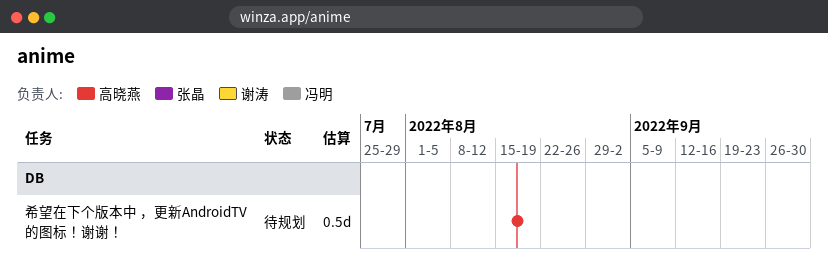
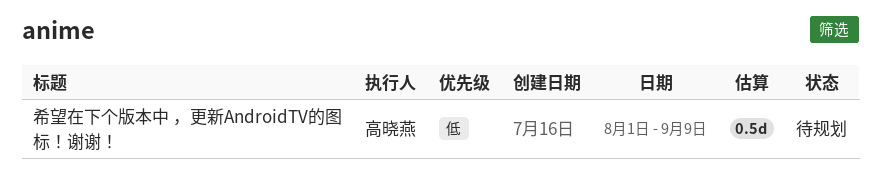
希望在下个版本中 ，更新AndroidTV的图标！谢谢！, start: Aug 15 -> Aug 1
希望在下个版本中 ，更新AndroidTV的图标！谢谢！, due: Aug 19 -> Sep 9

